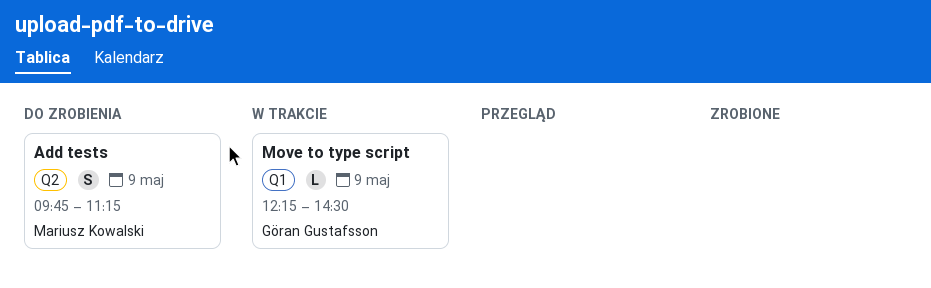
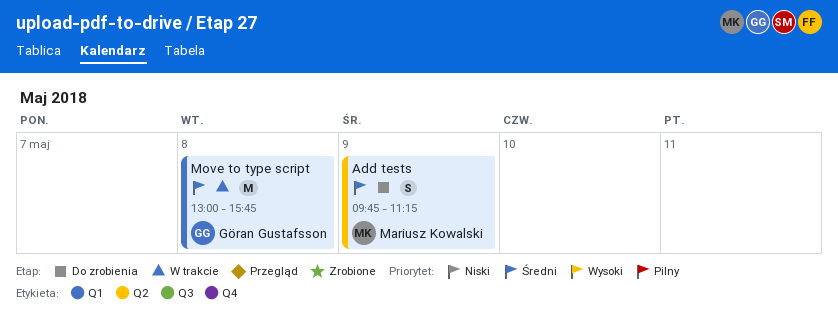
Move to type script, estimate: L -> M
Move to type script, day: May 9 -> May 8
Move to type script, begins: 12:15 -> 13:00
Move to type script, ends: 14:30 -> 15:45

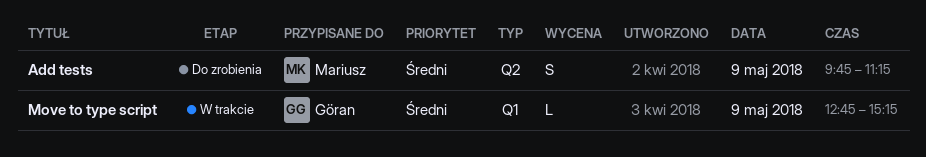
Move to type script, estimate: M -> L
Move to type script, day: May 8 -> May 9
Move to type script, begins: 13:00 -> 12:45
Move to type script, ends: 15:45 -> 15:15

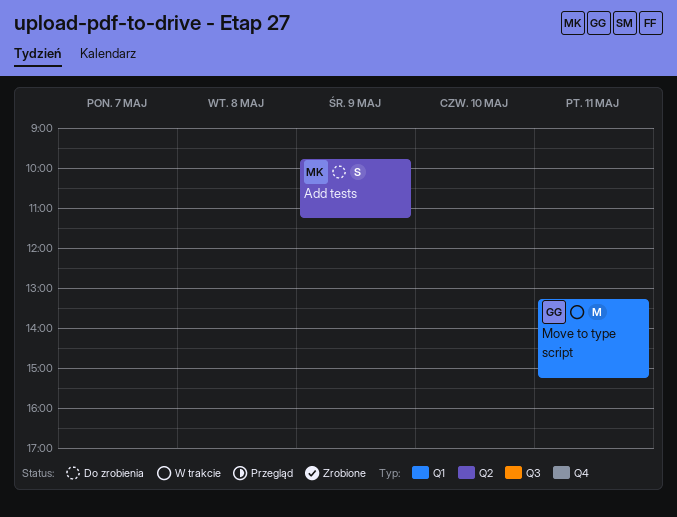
Move to type script, estimate: L -> M
Move to type script, day: May 9 -> May 11
Move to type script, begins: 12:45 -> 13:15

